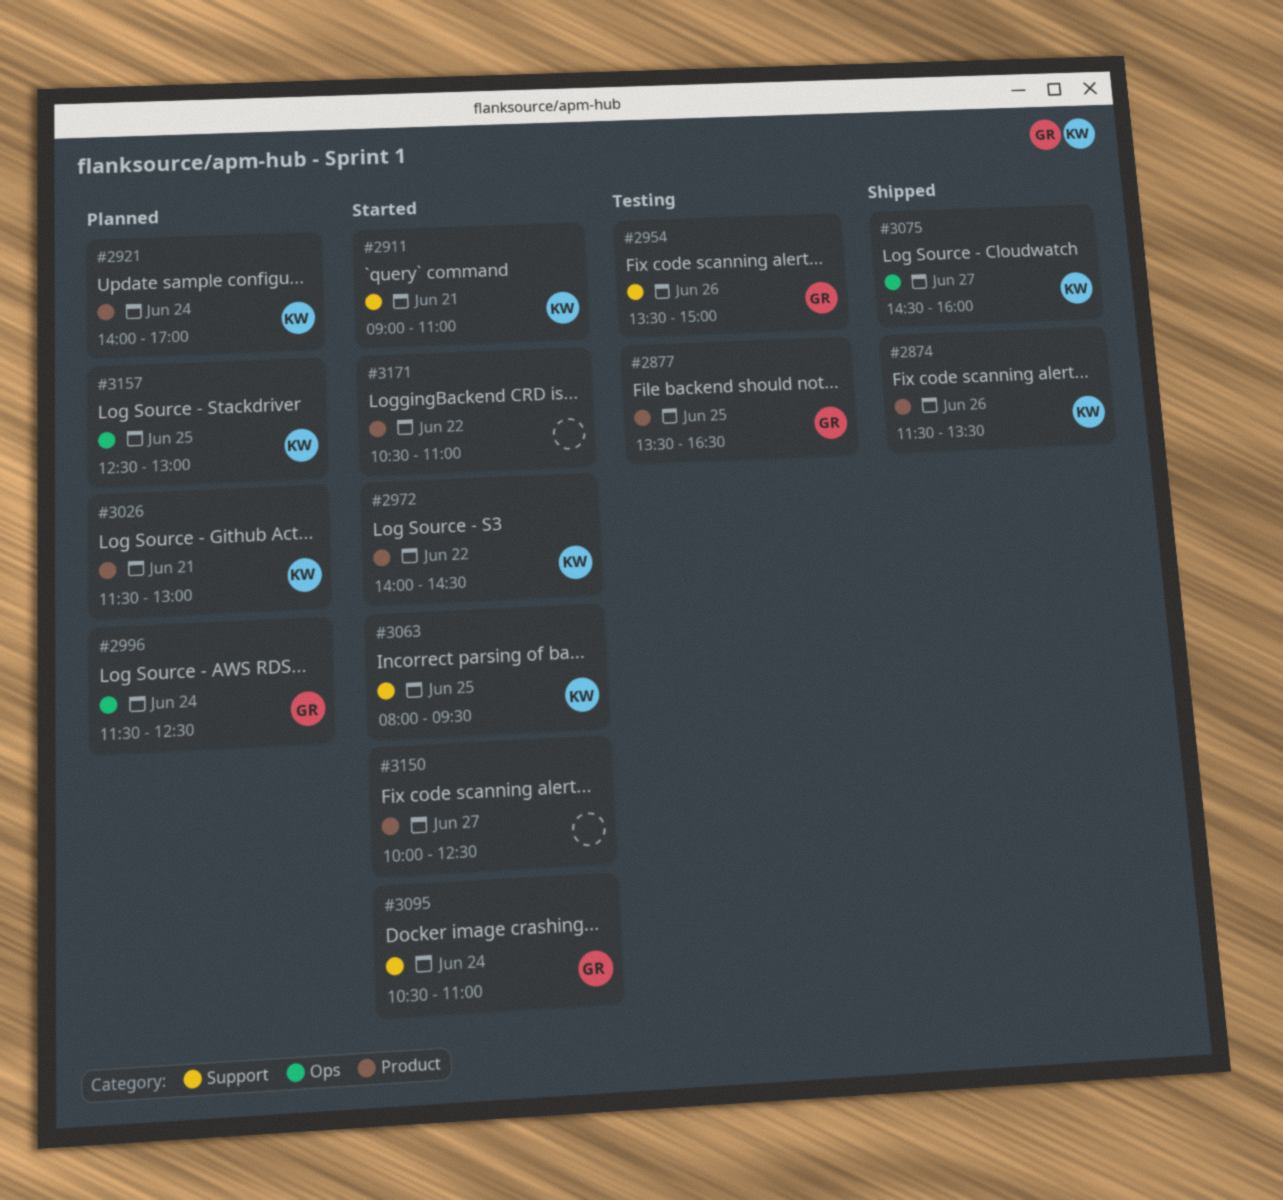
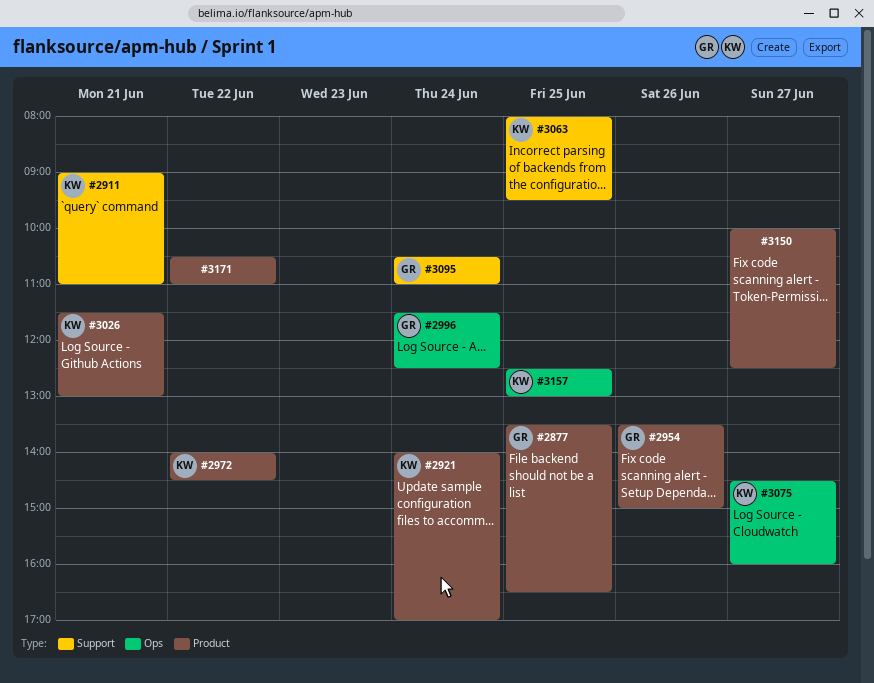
#2874: present -> none
#2954, label: Support -> Product

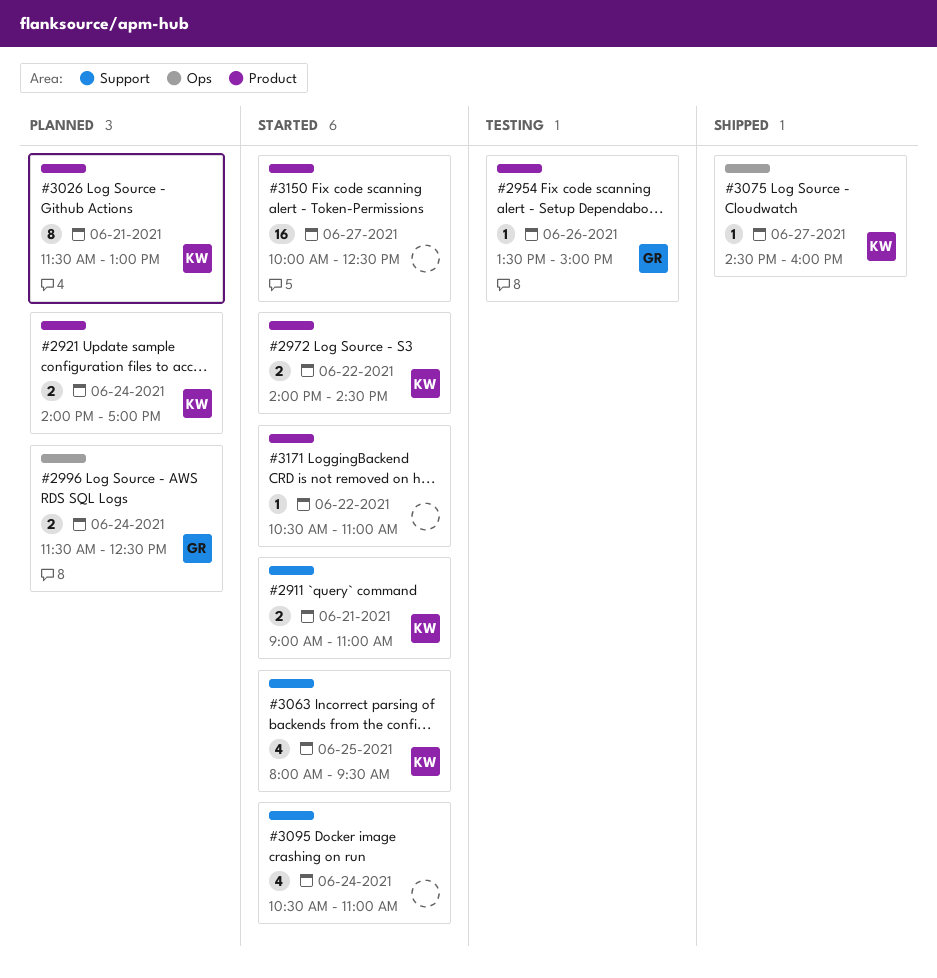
#2877: present -> none
#3095, owner: GR -> none
#3157: present -> none

